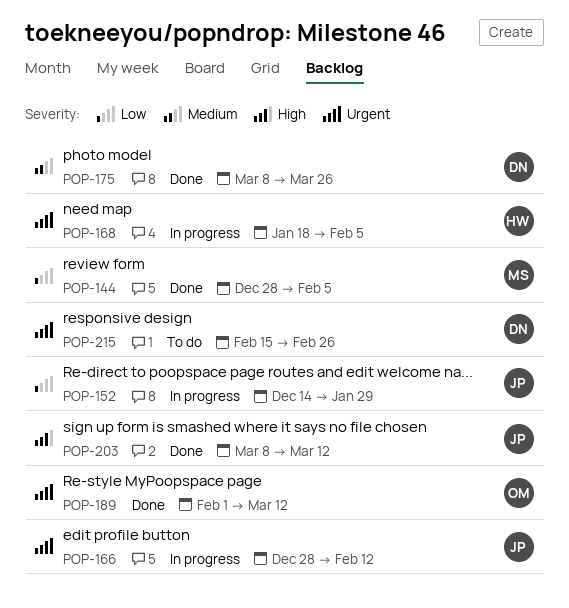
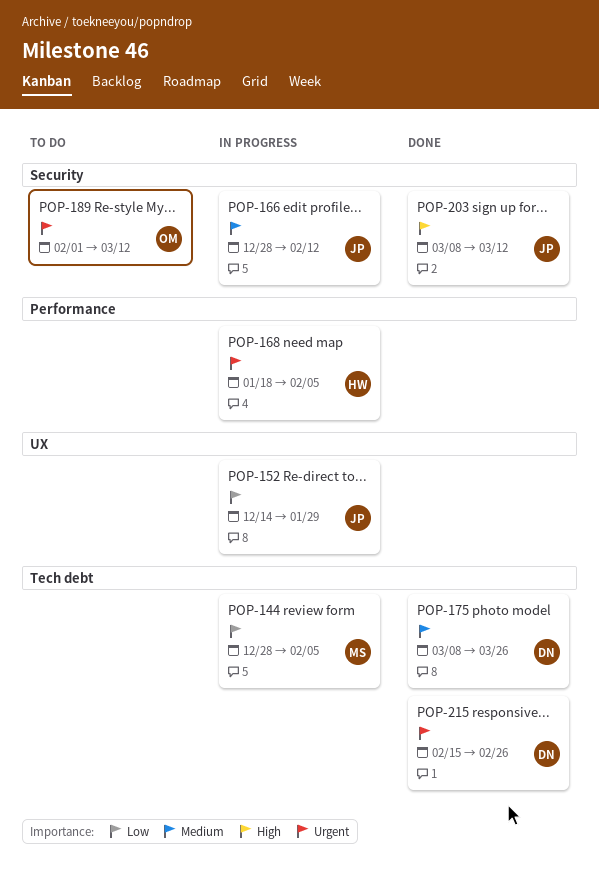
POP-144, status: Done -> In progress
POP-166, priority: Urgent -> Medium
POP-189, status: Done -> To do
POP-215, status: To do -> Done

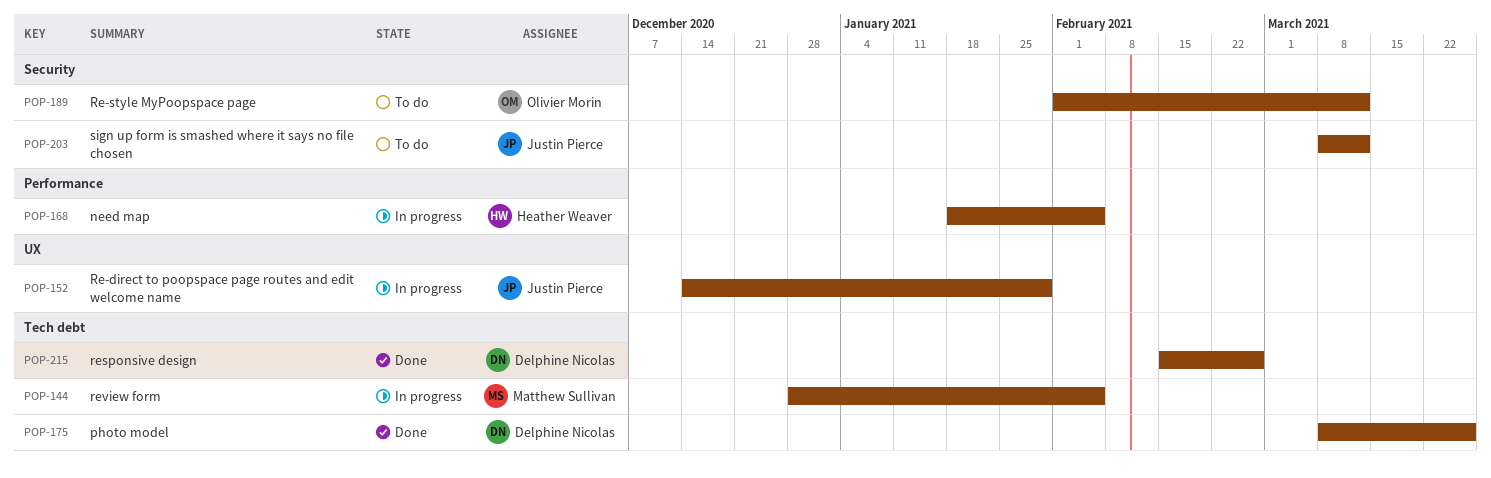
POP-166: present -> none
POP-203, status: Done -> To do

